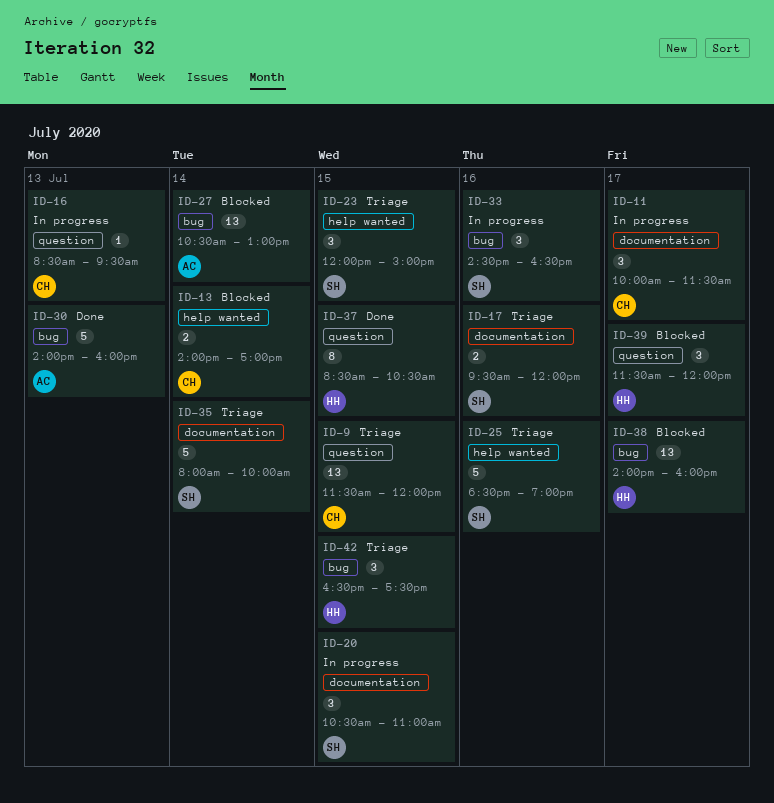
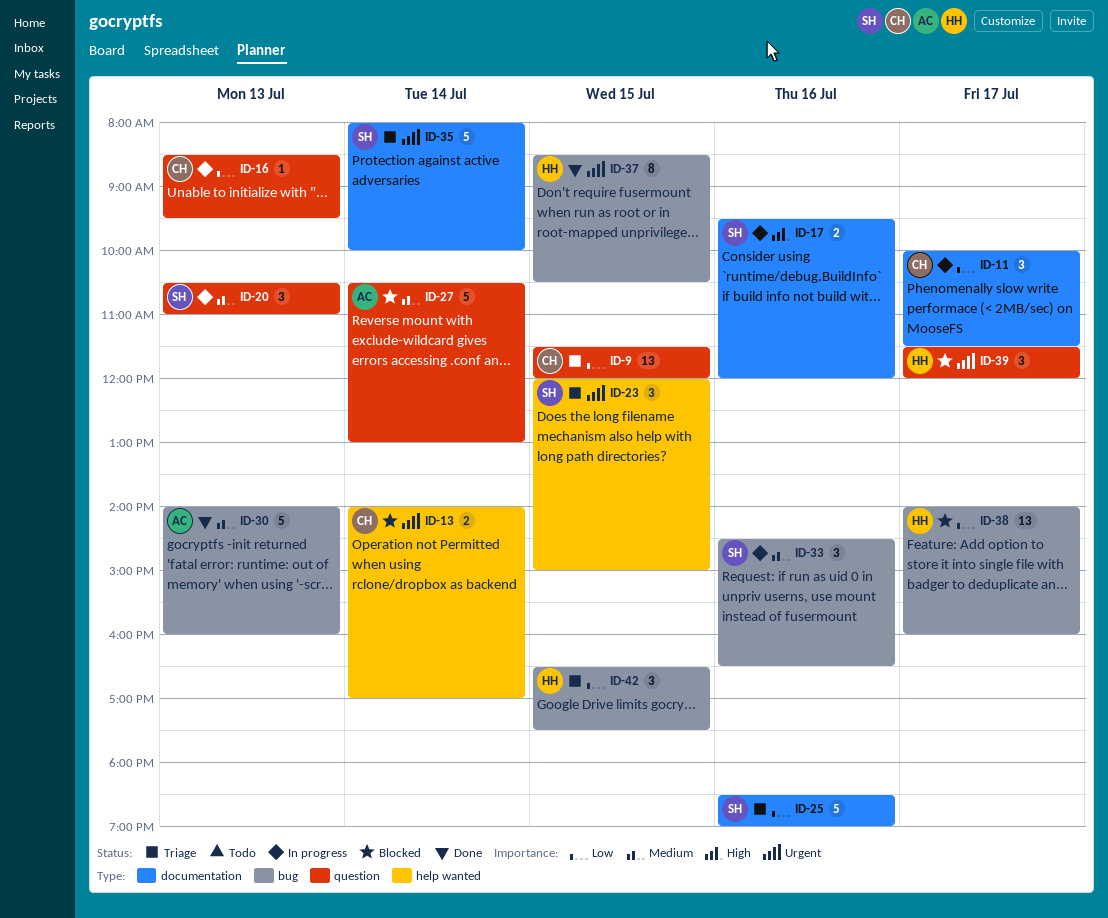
ID-17, status: Triage -> In progress
ID-20, label: documentation -> question
ID-20, day: Jul 15 -> Jul 13
ID-25, label: help wanted -> documentation
ID-27, label: bug -> question
ID-27, estimate: 13 -> 5
ID-37, label: question -> bug

